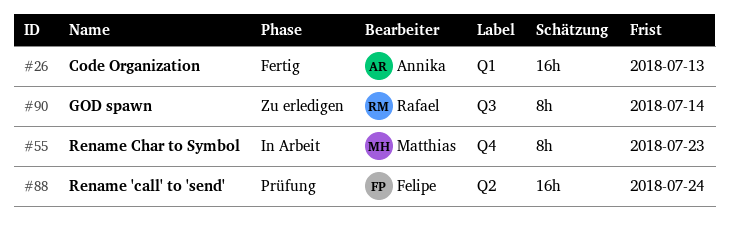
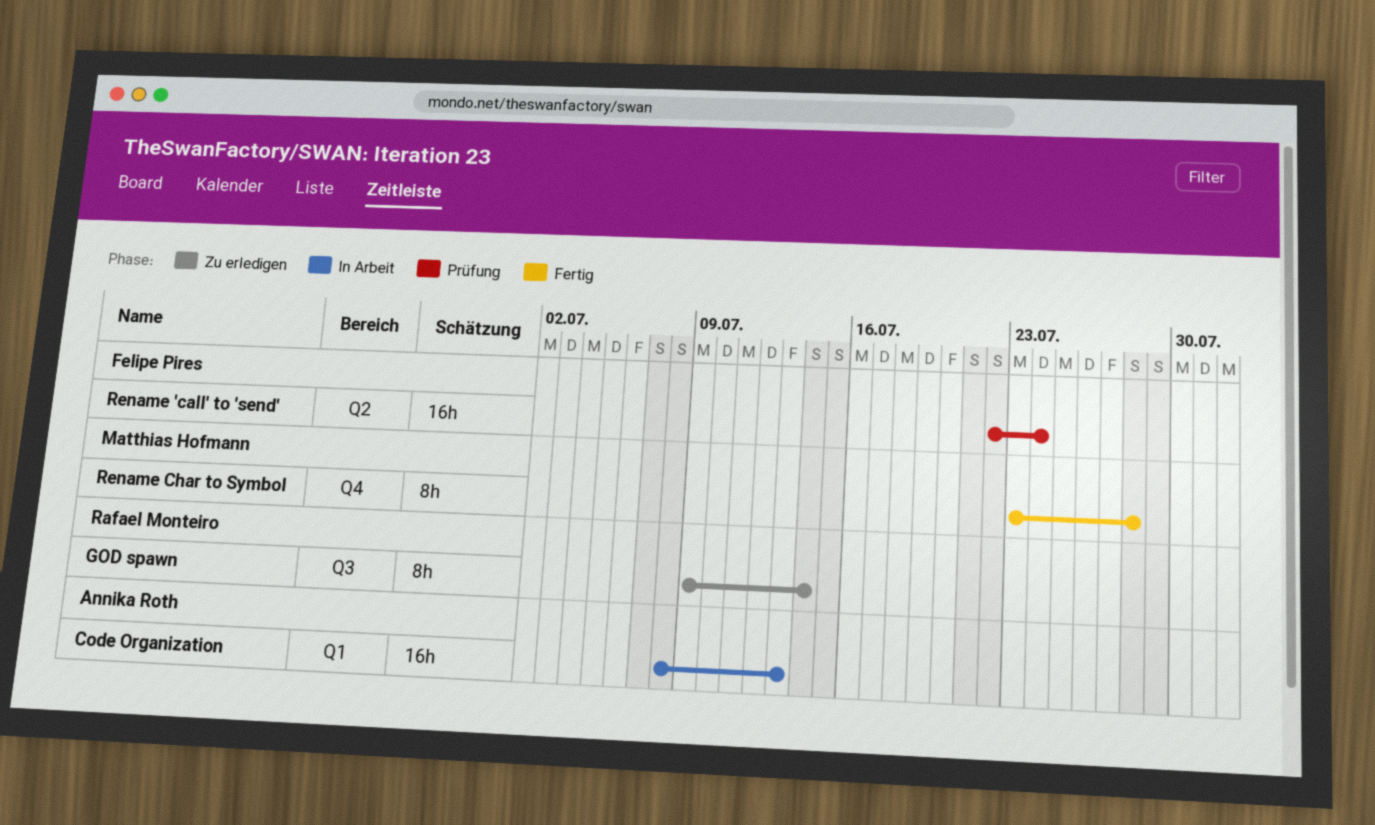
Code Organization, status: Fertig -> In Arbeit
Rename Char to Symbol, status: In Arbeit -> Fertig
Rename Char to Symbol, due: Jul 23 -> Jul 28

